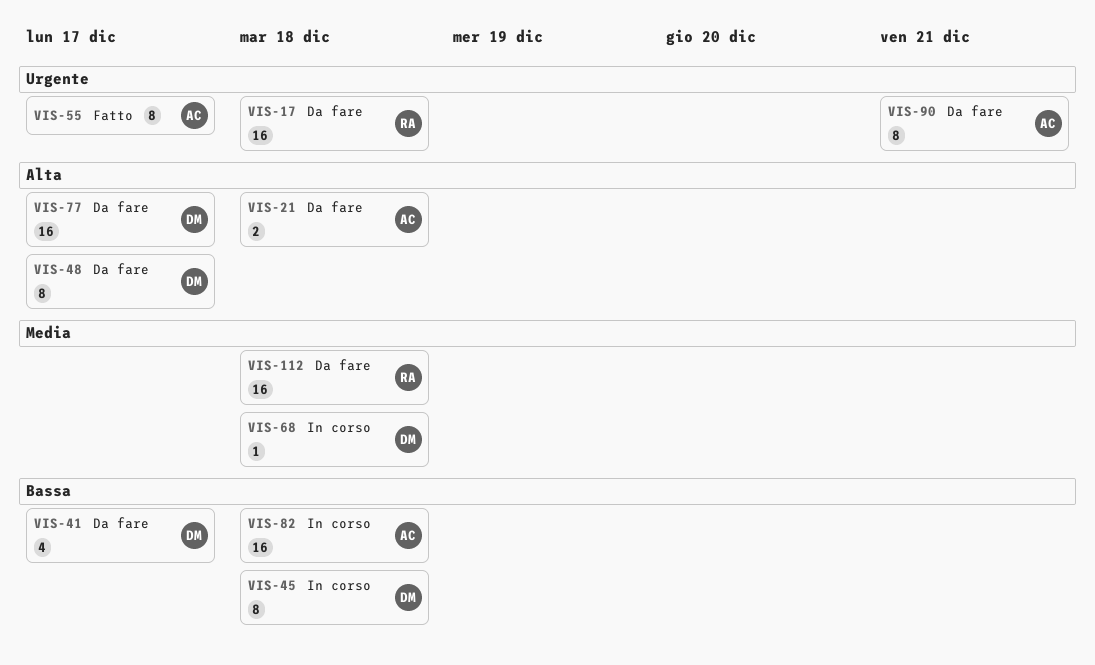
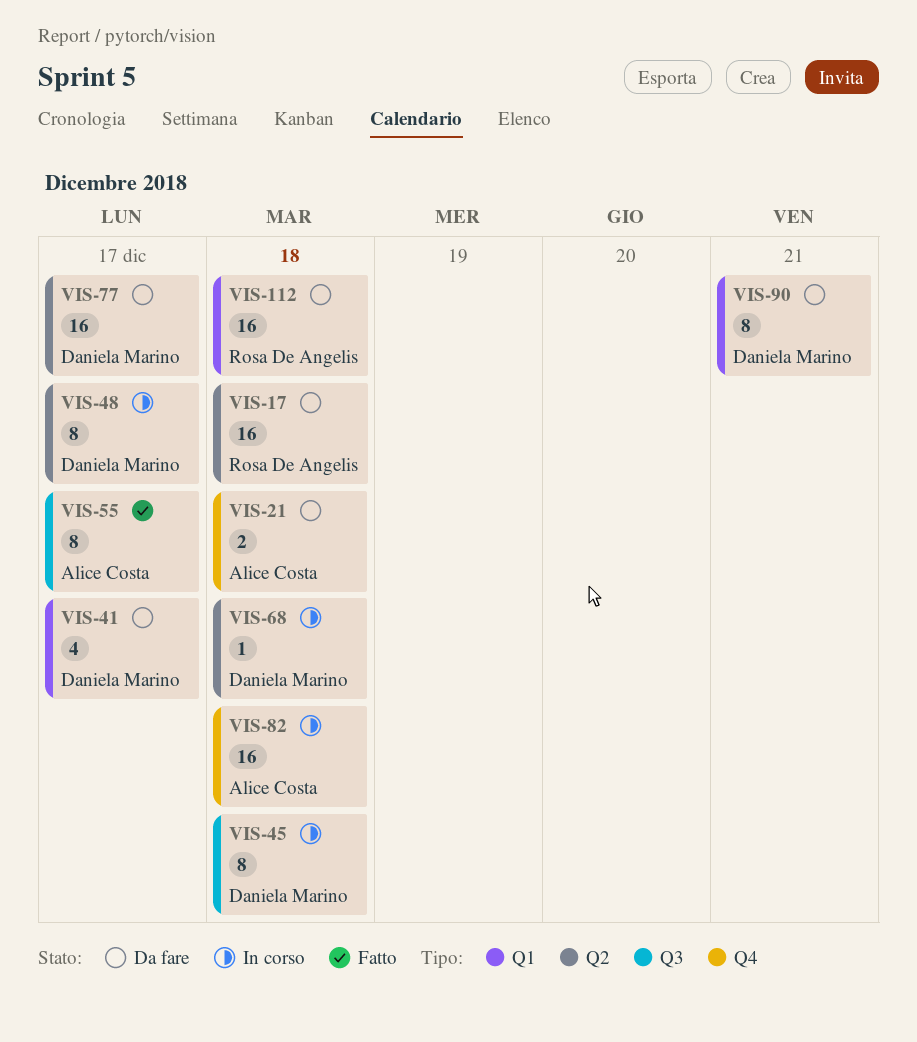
VIS-48, status: Da fare -> In corso
VIS-90, owner: Alice Costa -> Daniela Marino

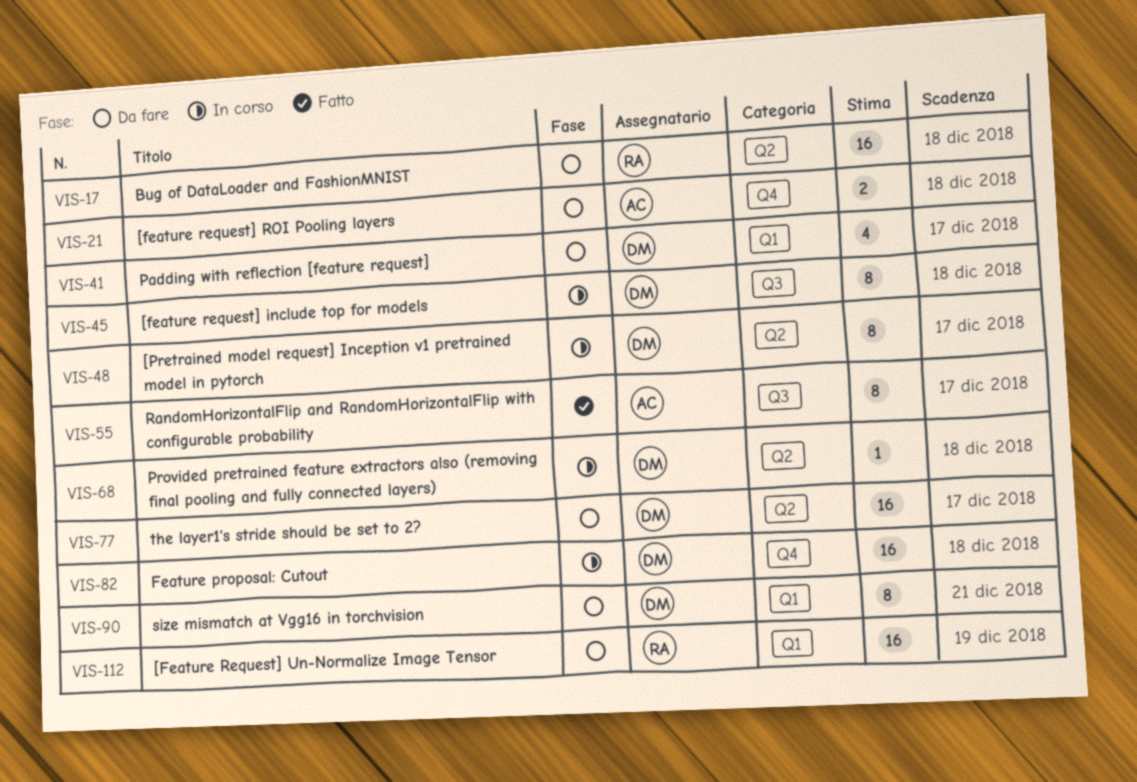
VIS-82, owner: Alice Costa -> Daniela Marino
VIS-112, due: Dec 18 -> Dec 19

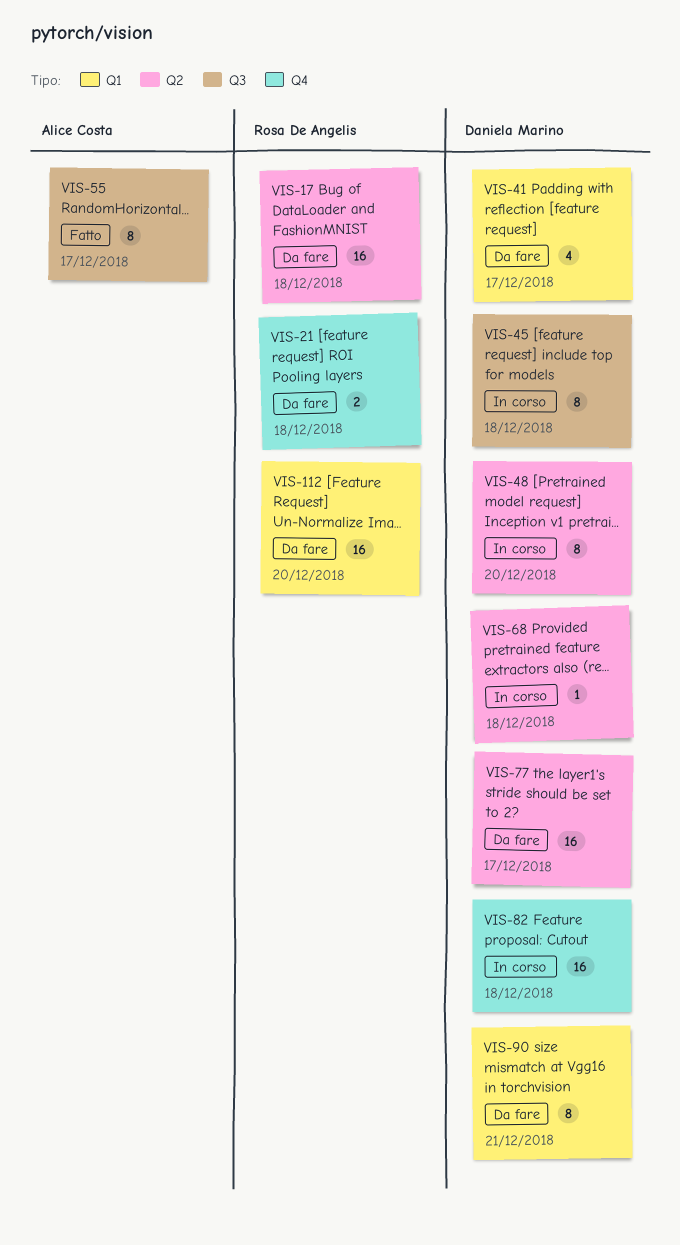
VIS-21, owner: Alice Costa -> Rosa De Angelis
VIS-48, due: Dec 17 -> Dec 20
VIS-112, due: Dec 19 -> Dec 20

